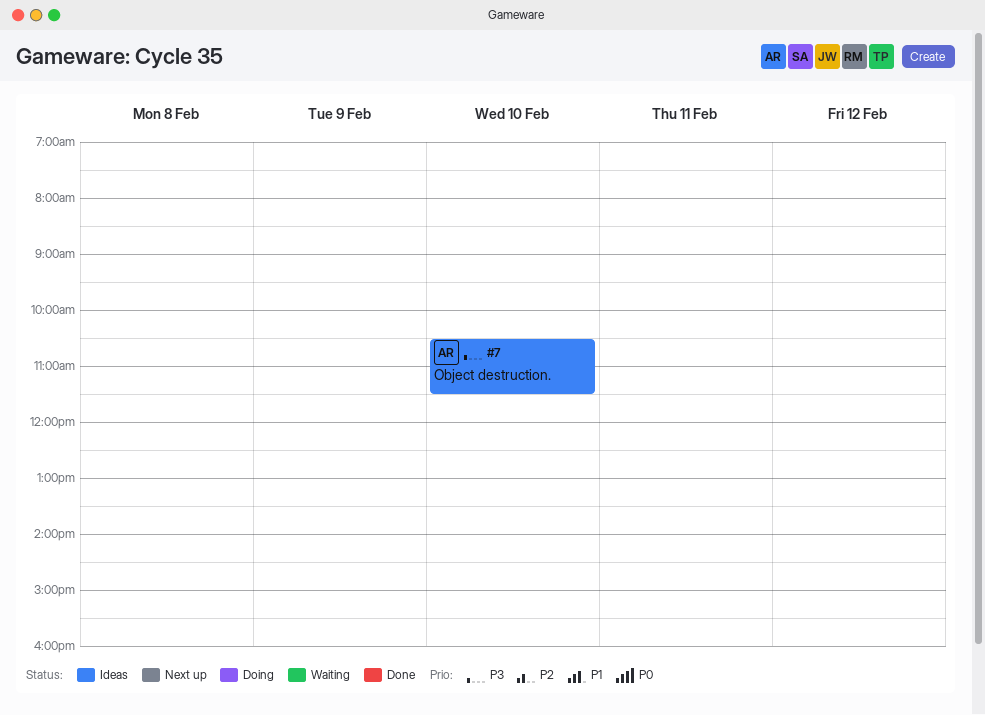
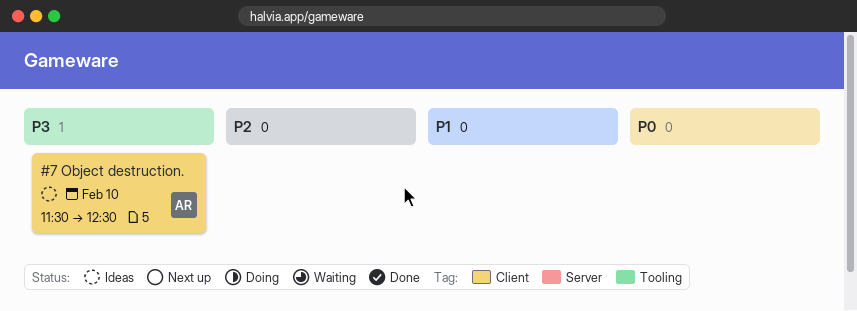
#7, begins: 10:30 -> 11:30
#7, ends: 11:30 -> 12:30

